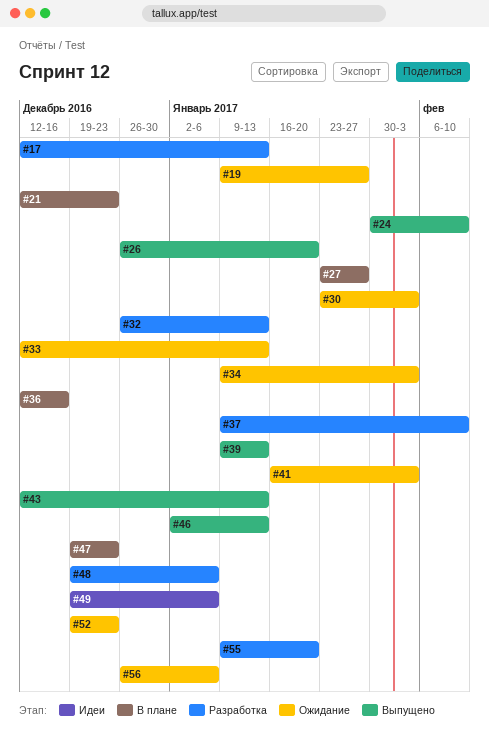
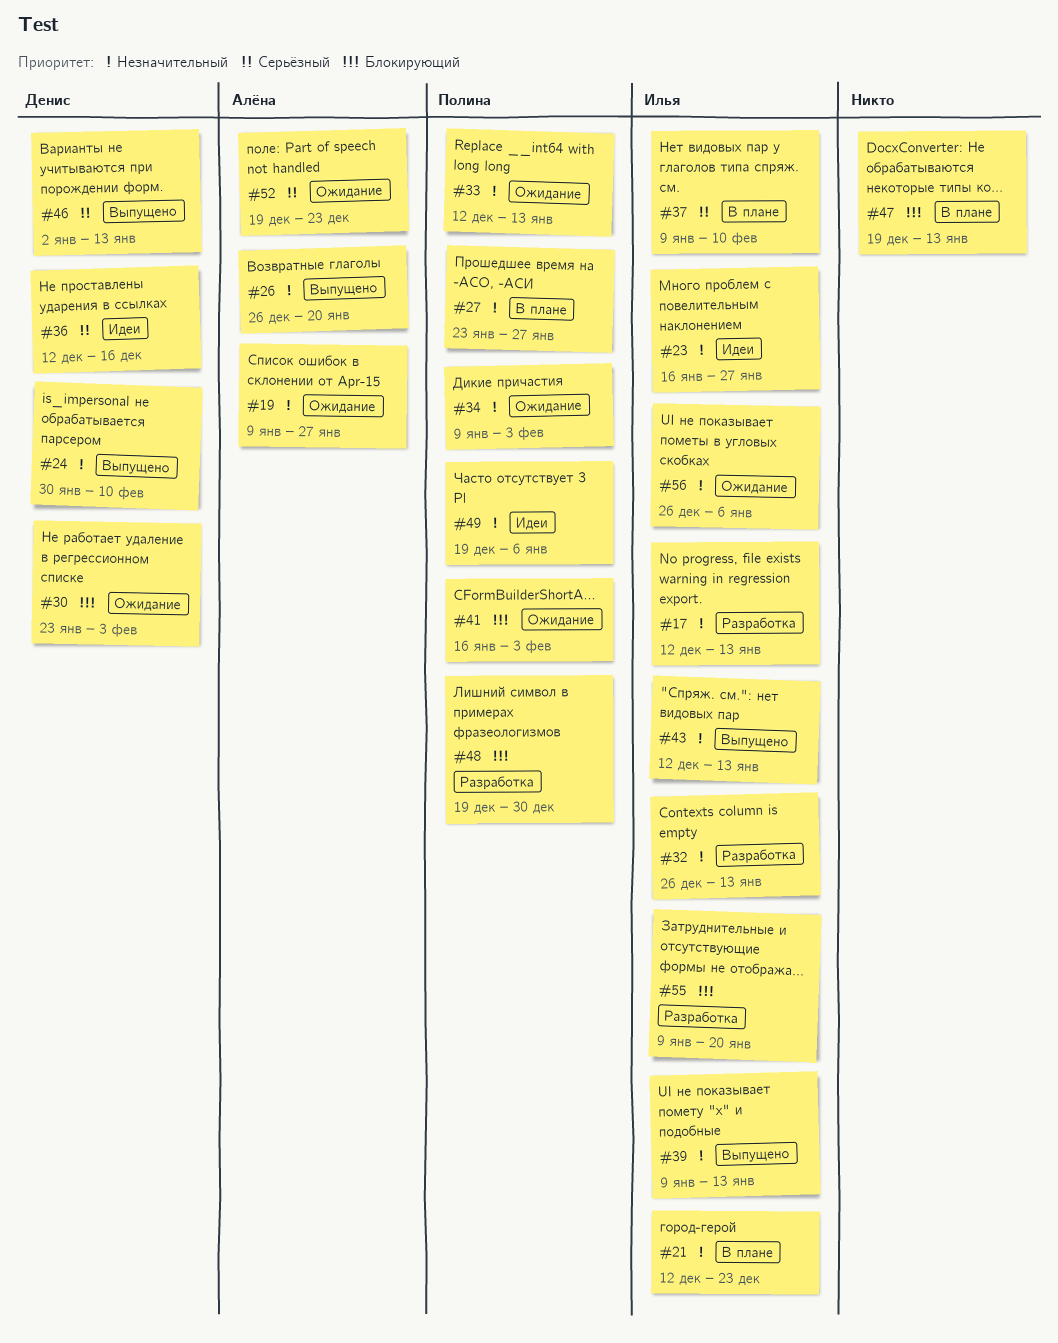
#23: none -> present
#36, status: В плане -> Идеи
#37, status: Разработка -> В плане
#47, due: Dec 23 -> Jan 13
#48, due: Jan 6 -> Dec 30

